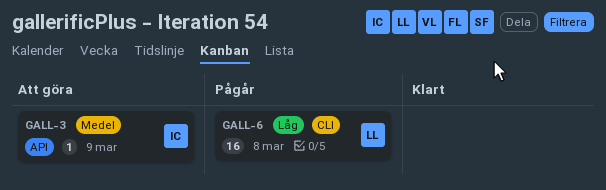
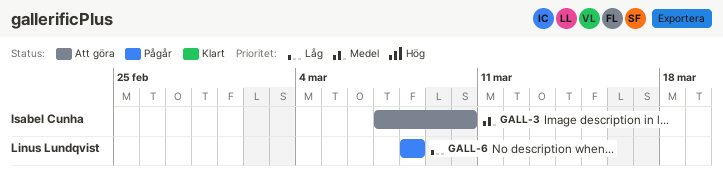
GALL-3, due: Mar 9 -> Mar 10

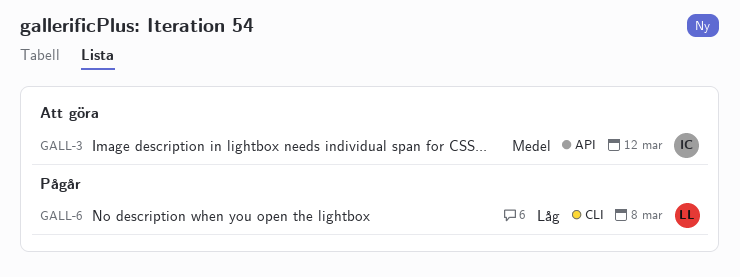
GALL-3, due: Mar 10 -> Mar 12

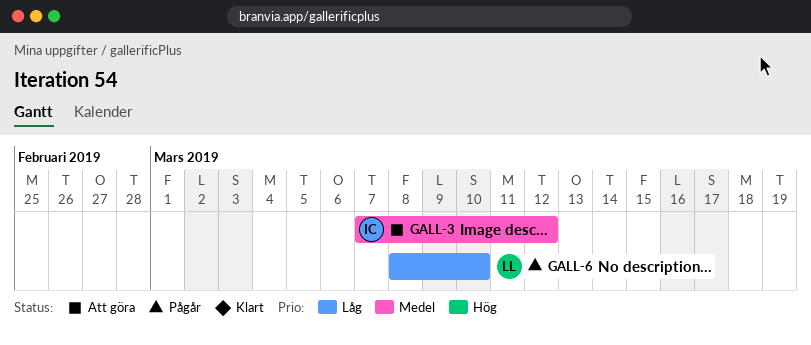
GALL-6, due: Mar 8 -> Mar 10

